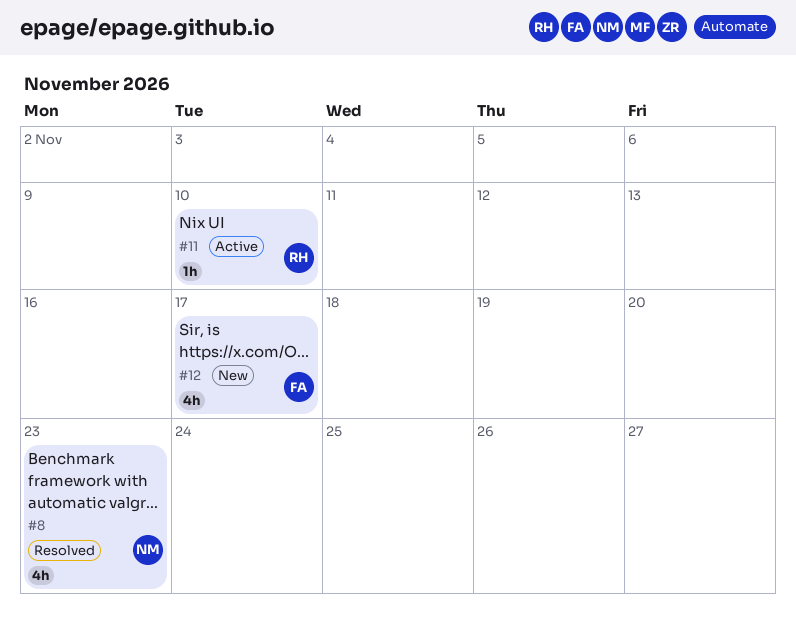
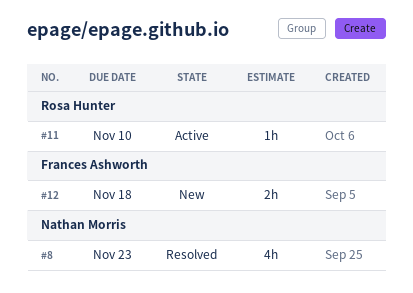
#12, estimate: 4h -> 2h
#12, due: Nov 17 -> Nov 18

